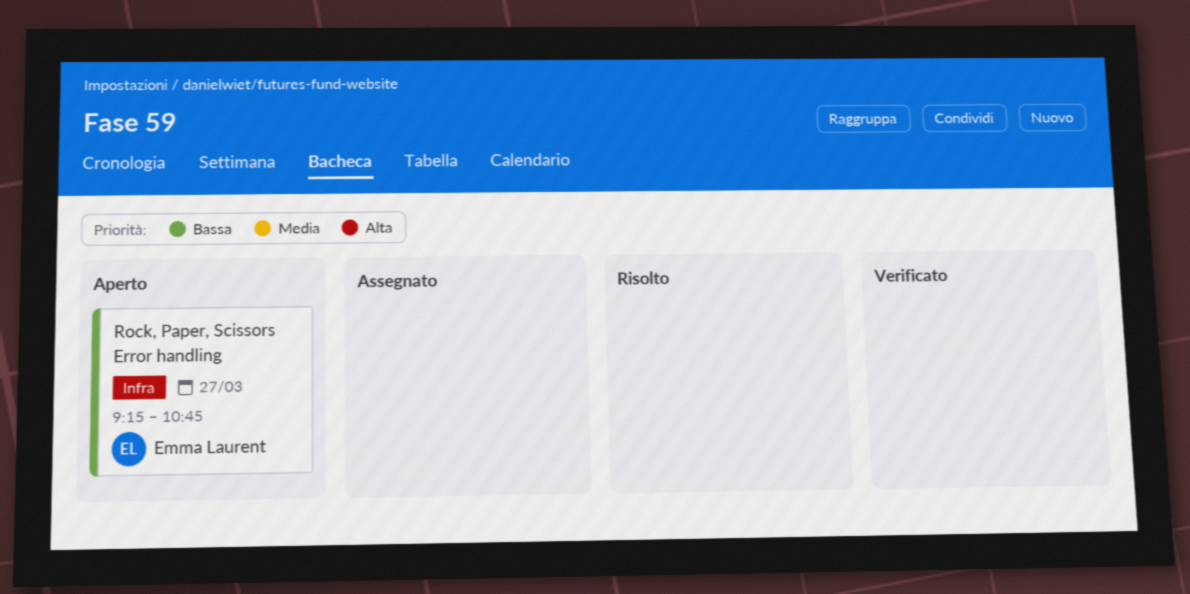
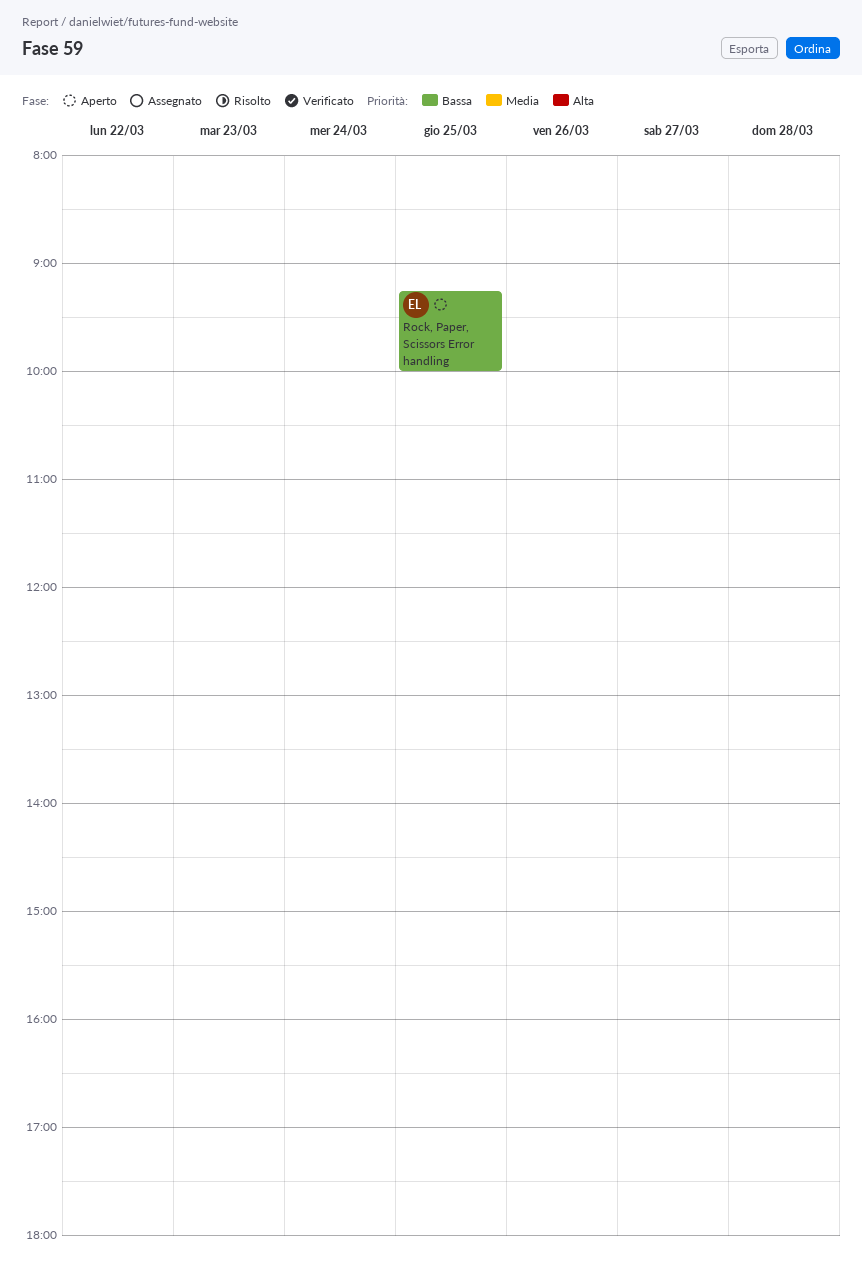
Rock, Paper, Scissors Error handling, day: Mar 27 -> Mar 25
Rock, Paper, Scissors Error handling, ends: 10:45 -> 10:00

